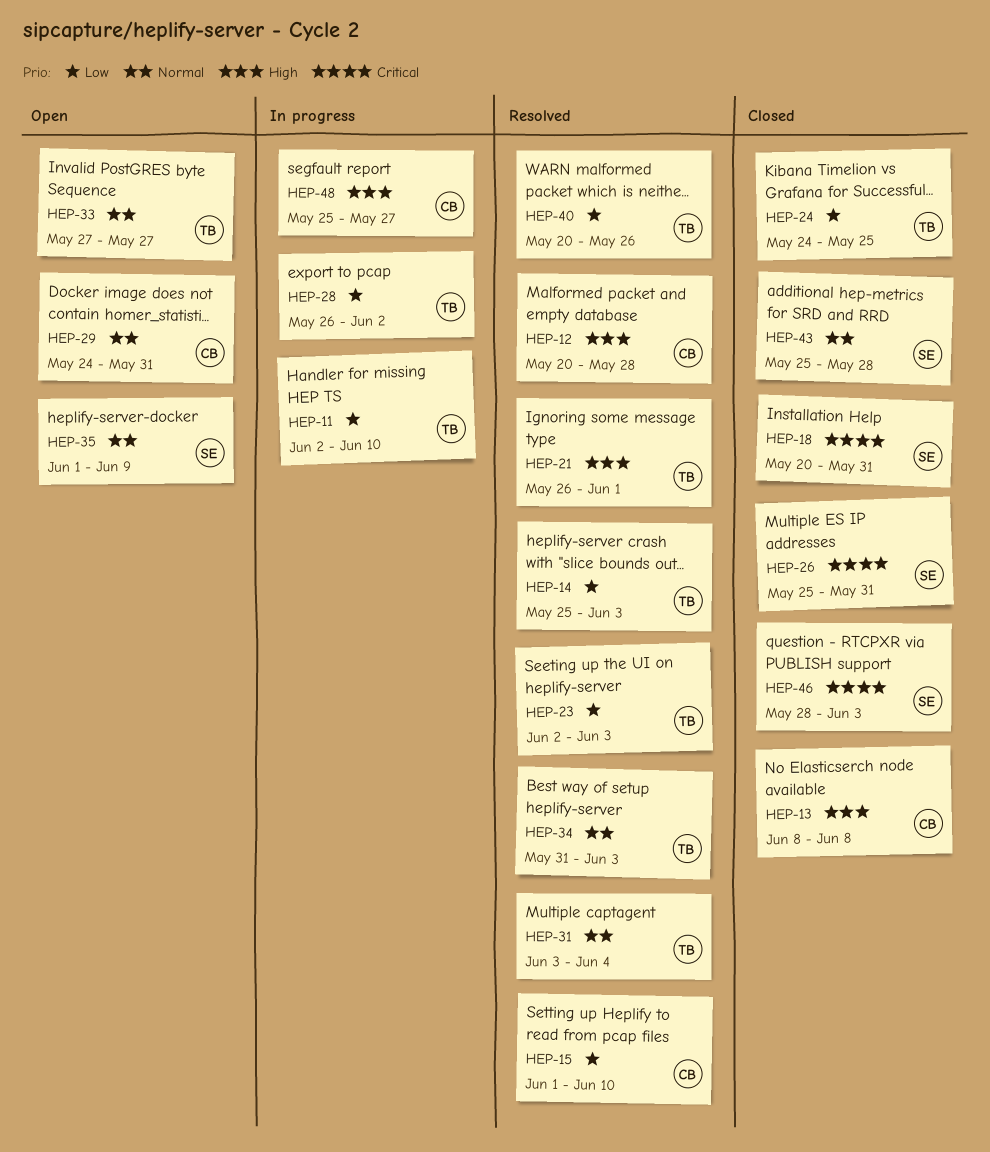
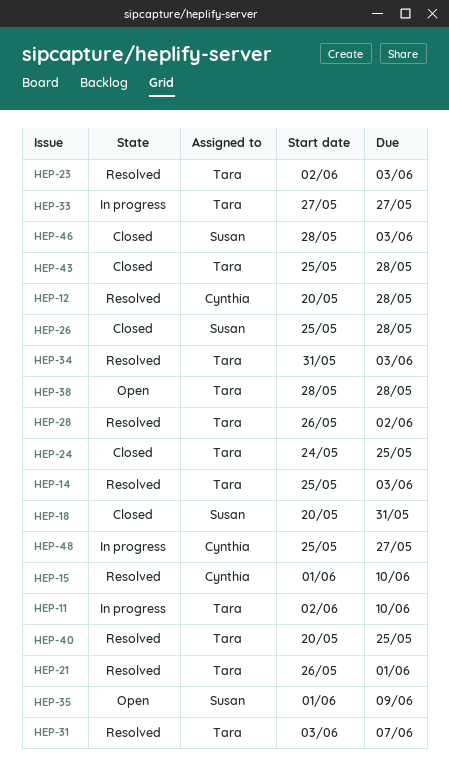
HEP-13: present -> none
HEP-26, due: May 31 -> May 28
HEP-28, status: In progress -> Resolved
HEP-29: present -> none
HEP-31, due: Jun 4 -> Jun 7
HEP-33, status: Open -> In progress
HEP-38: none -> present
HEP-40, due: May 26 -> May 25
HEP-43, owner: Susan -> Tara

